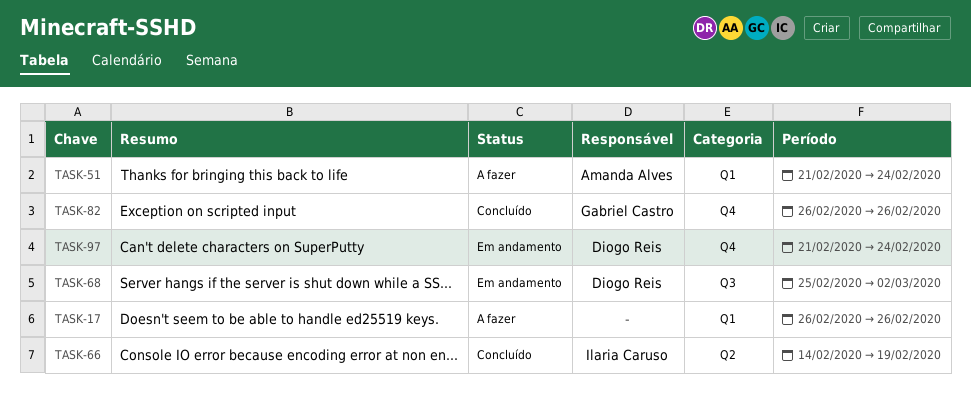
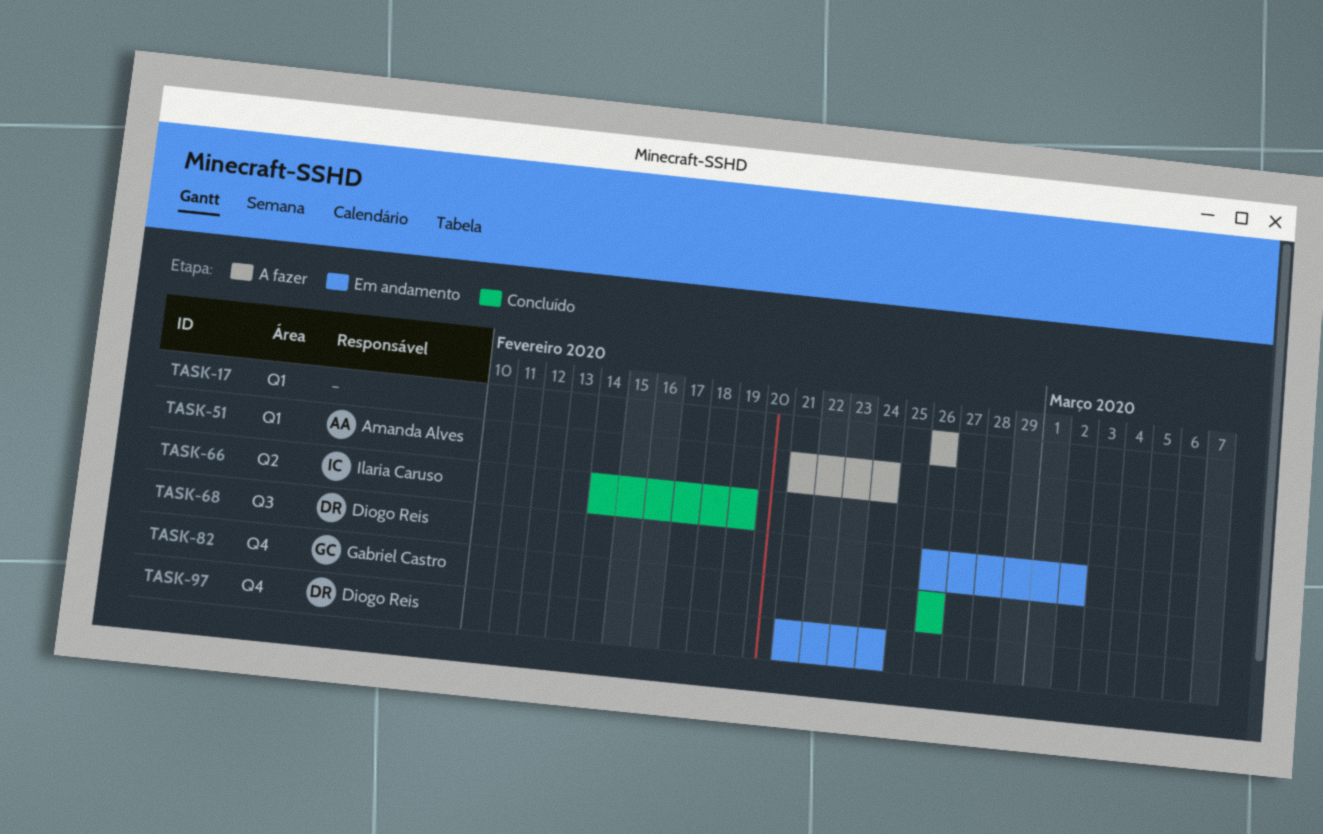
TASK-68, start: Feb 25 -> Feb 26

